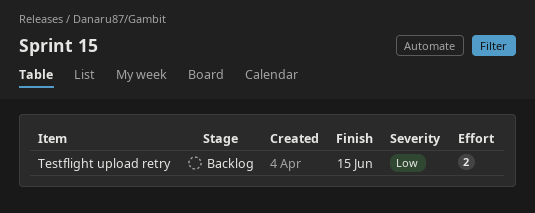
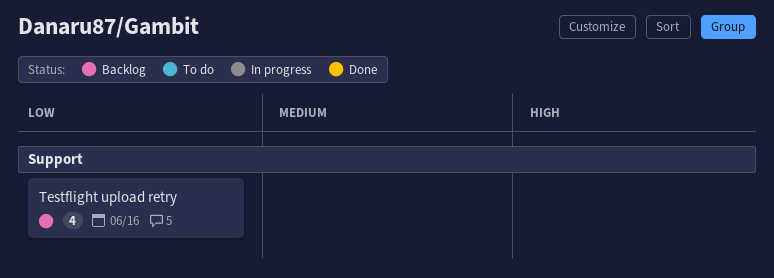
Testflight upload retry, estimate: 2 -> 4
Testflight upload retry, due: Jun 15 -> Jun 16

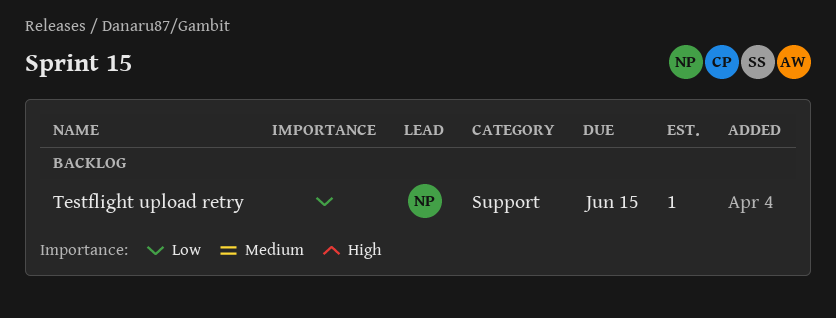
Testflight upload retry, estimate: 4 -> 1
Testflight upload retry, due: Jun 16 -> Jun 15

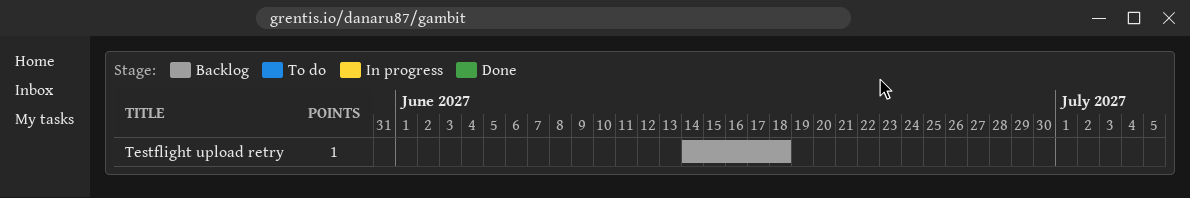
Testflight upload retry, due: Jun 15 -> Jun 18

